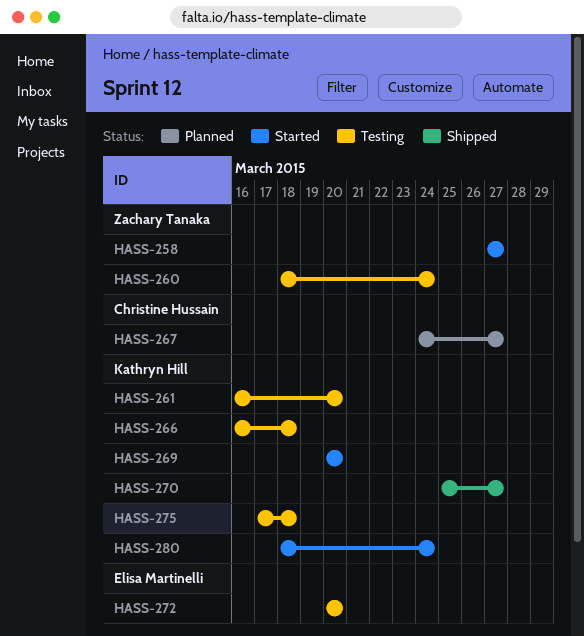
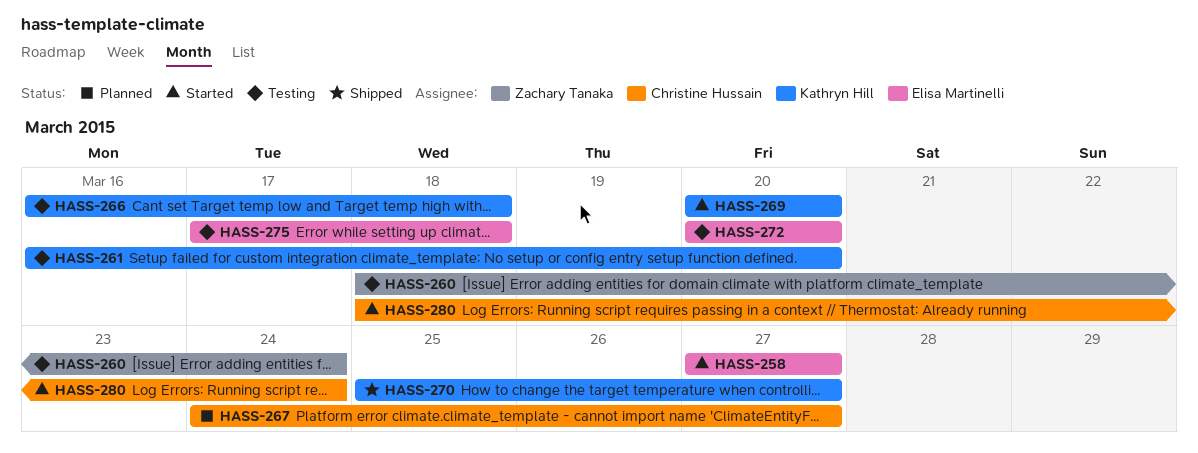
HASS-258, owner: Zachary Tanaka -> Elisa Martinelli
HASS-275, owner: Kathryn Hill -> Elisa Martinelli
HASS-280, owner: Kathryn Hill -> Christine Hussain

